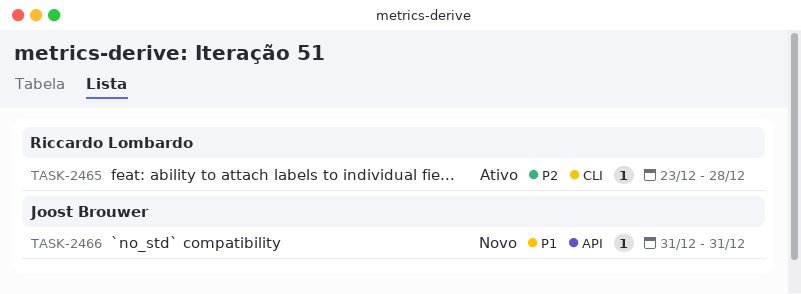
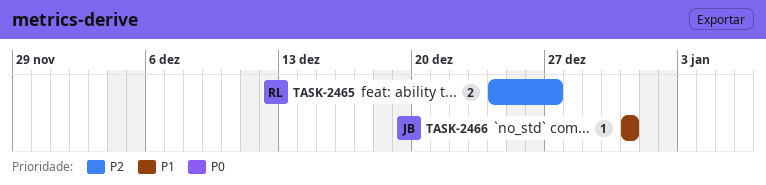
TASK-2465, estimate: 1 -> 2
TASK-2465, start: Dec 23 -> Dec 24
TASK-2465, due: Dec 28 -> Dec 27

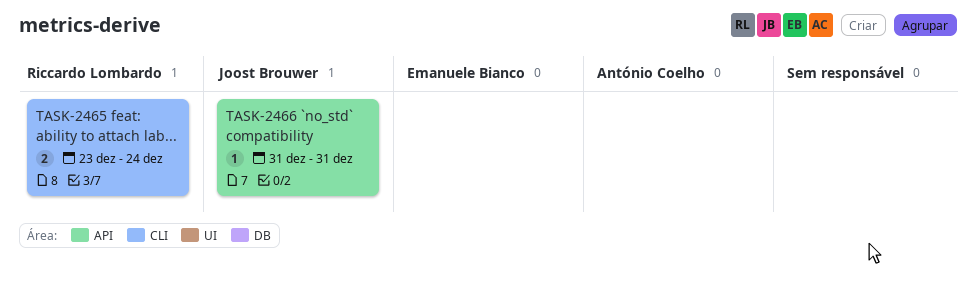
TASK-2465, start: Dec 24 -> Dec 23
TASK-2465, due: Dec 27 -> Dec 24

